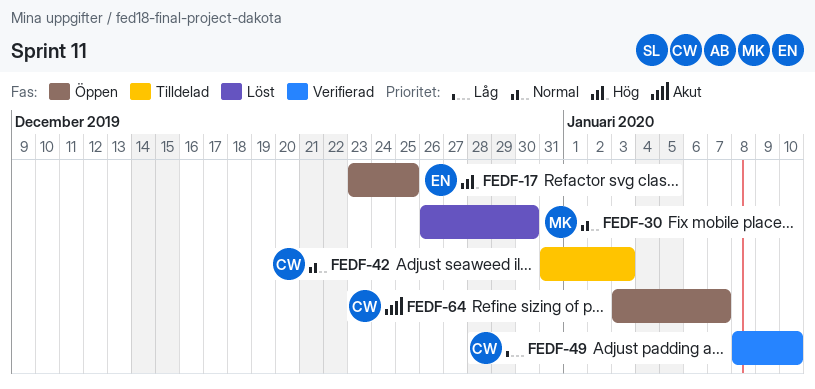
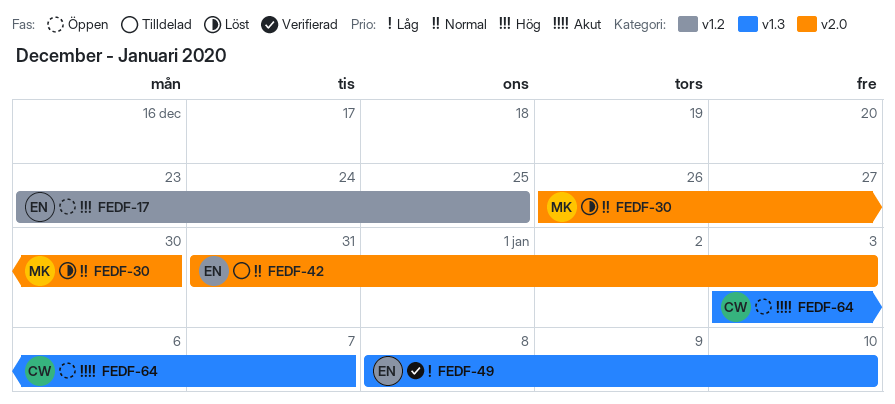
FEDF-42, owner: CW -> EN
FEDF-49, owner: CW -> EN

